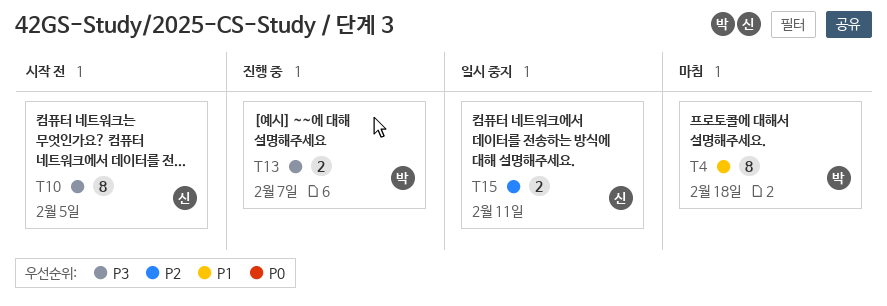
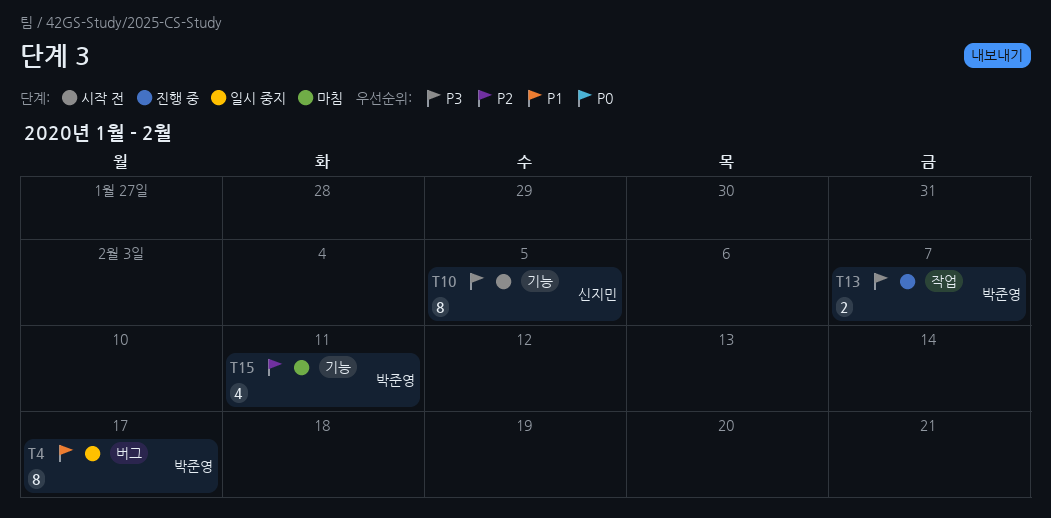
T4, status: 마침 -> 일시 중지
T4, due: Feb 18 -> Feb 17
T15, status: 일시 중지 -> 마침
T15, owner: 신지민 -> 박준영
T15, estimate: 2 -> 4

